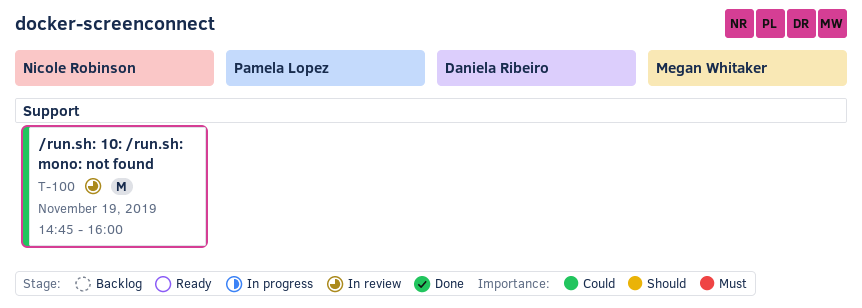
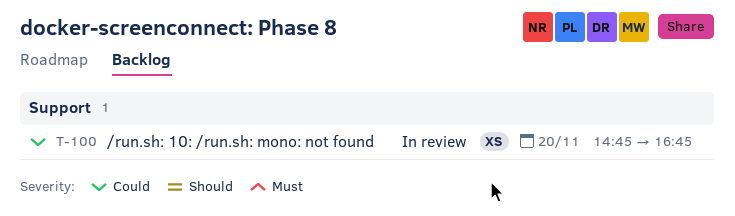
T-100, estimate: M -> XS
T-100, day: Nov 19 -> Nov 20
T-100, ends: 16:00 -> 16:45

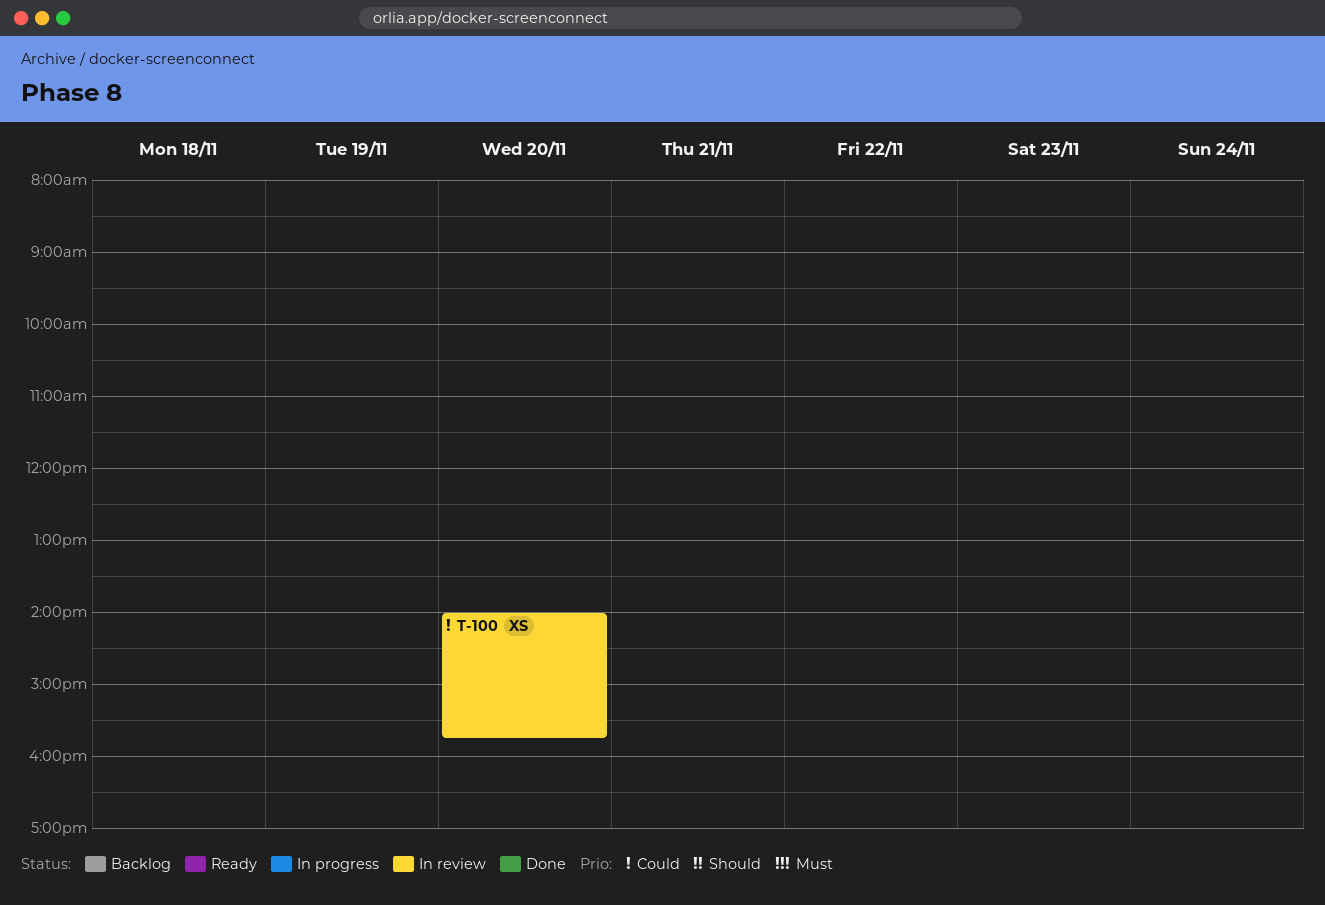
T-100, begins: 14:45 -> 14:00
T-100, ends: 16:45 -> 15:45

